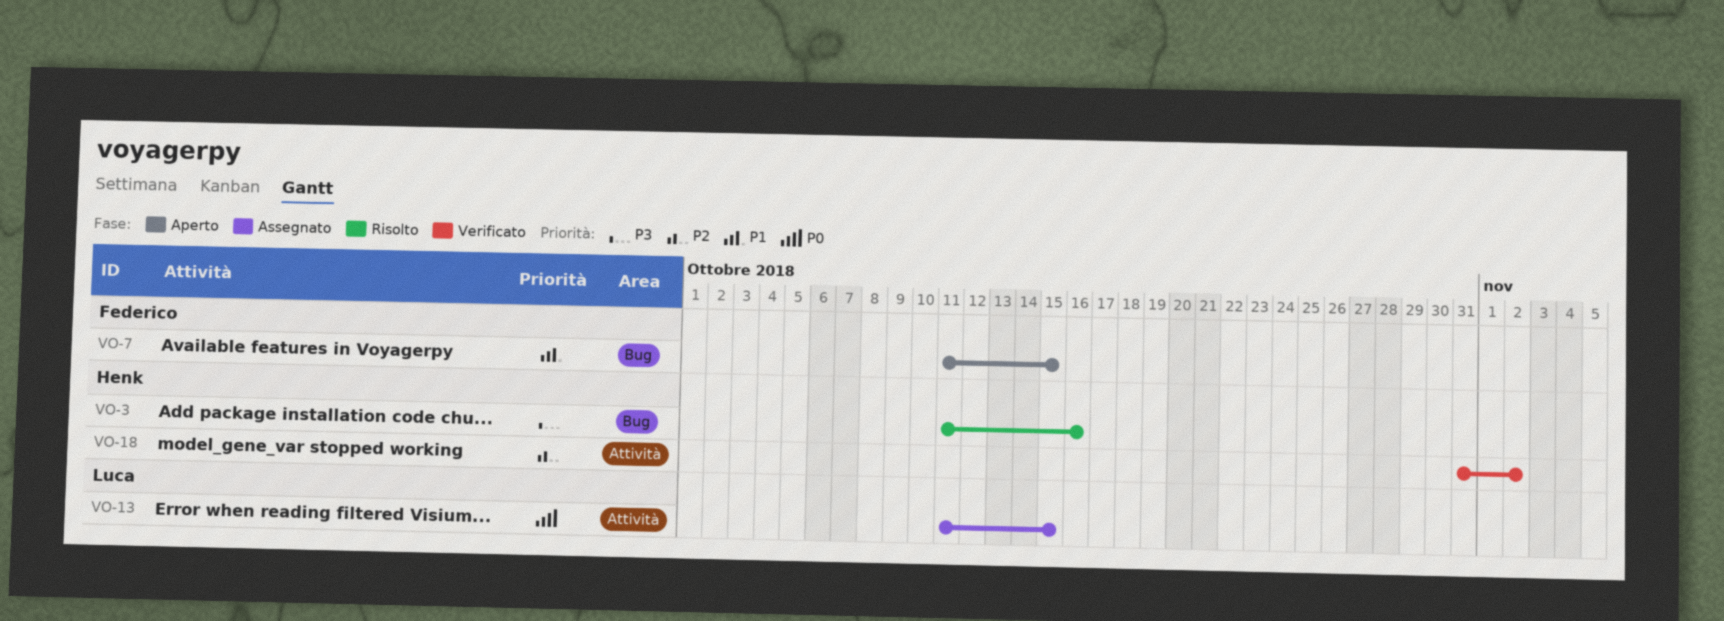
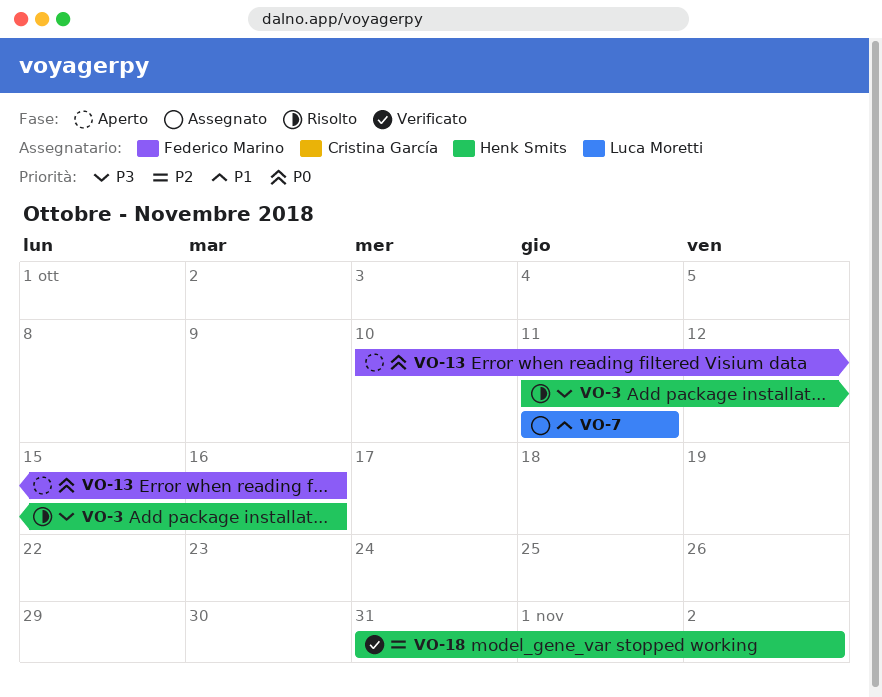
VO-7, status: Aperto -> Assegnato
VO-7, owner: Federico Marino -> Luca Moretti
VO-7, due: Oct 15 -> Oct 11
VO-13, status: Assegnato -> Aperto
VO-13, owner: Luca Moretti -> Federico Marino
VO-13, start: Oct 11 -> Oct 10
VO-13, due: Oct 15 -> Oct 16

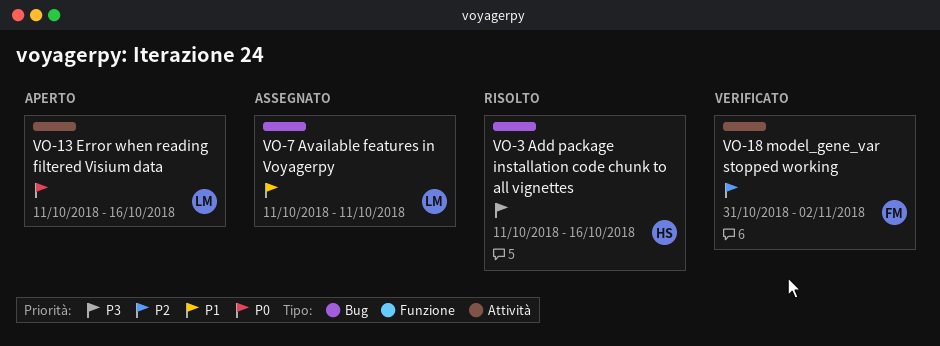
VO-13, owner: Federico Marino -> Luca Moretti
VO-13, start: Oct 10 -> Oct 11
VO-18, owner: Henk Smits -> Federico Marino

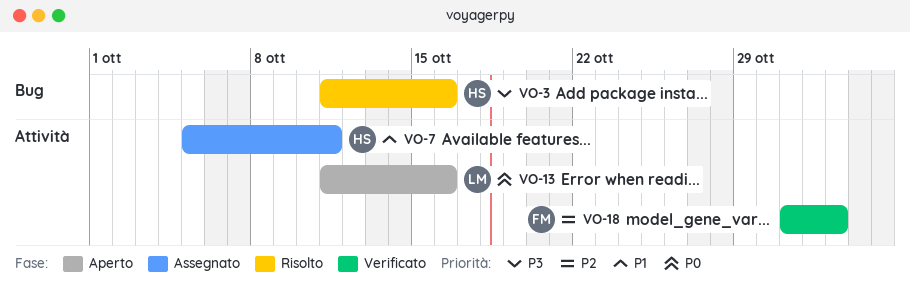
VO-7, owner: LM -> HS
VO-7, label: Bug -> Attività
VO-7, start: Oct 11 -> Oct 5

